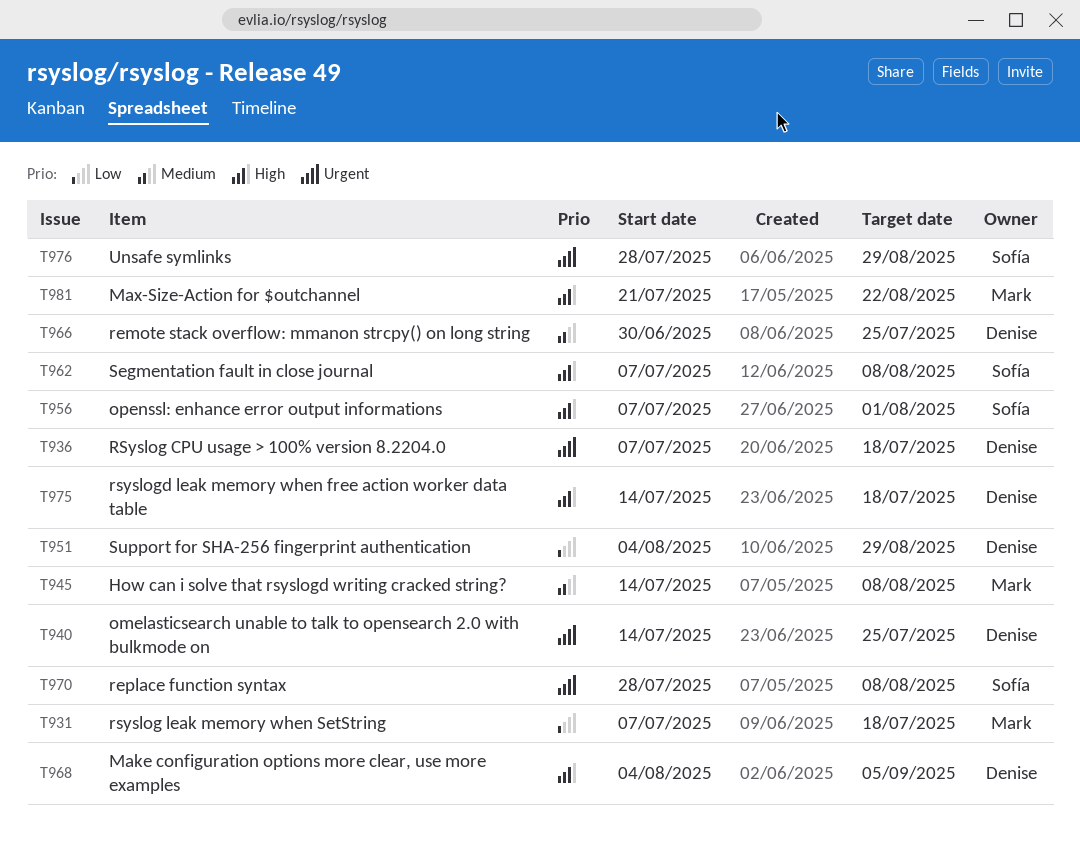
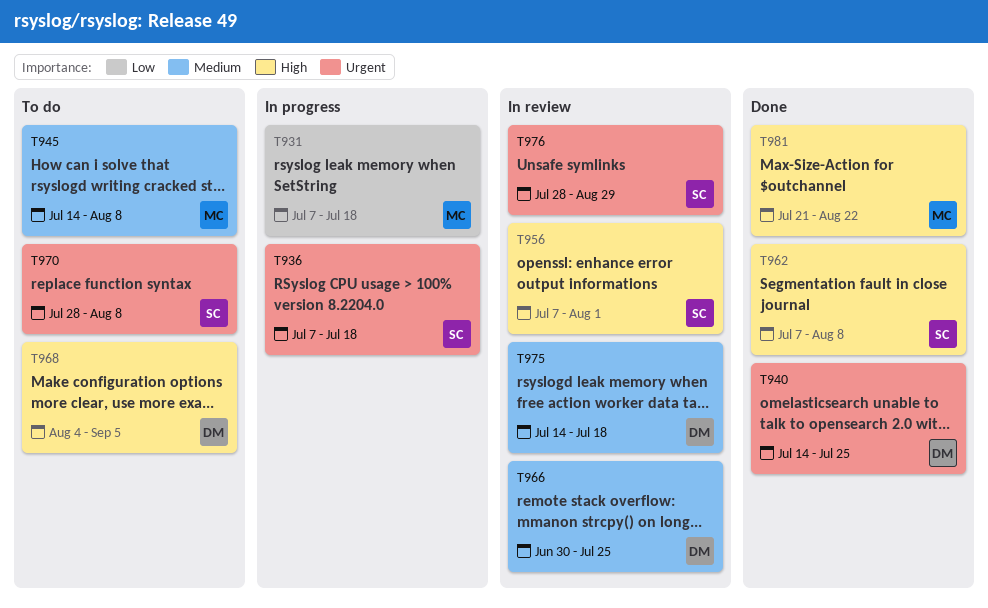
T936, owner: Denise -> Sofía
T951: present -> none
T975, priority: High -> Medium

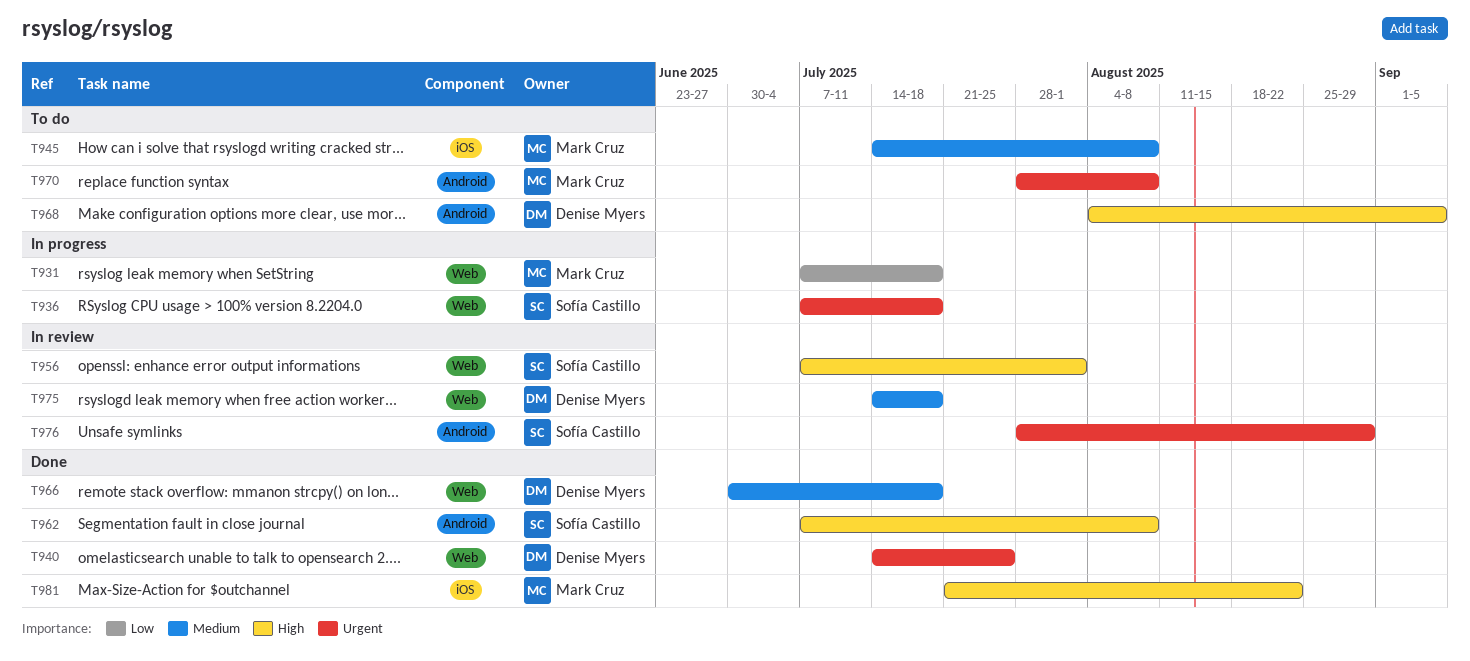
T966, status: In review -> Done
T966, due: Jul 25 -> Jul 18
T970, owner: Sofía Castillo -> Mark Cruz

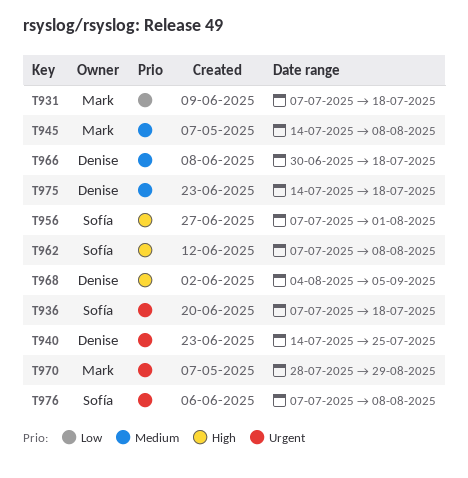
T970, due: Aug 8 -> Aug 29
T976, start: Jul 28 -> Jul 7
T976, due: Aug 29 -> Aug 8
T981: present -> none

